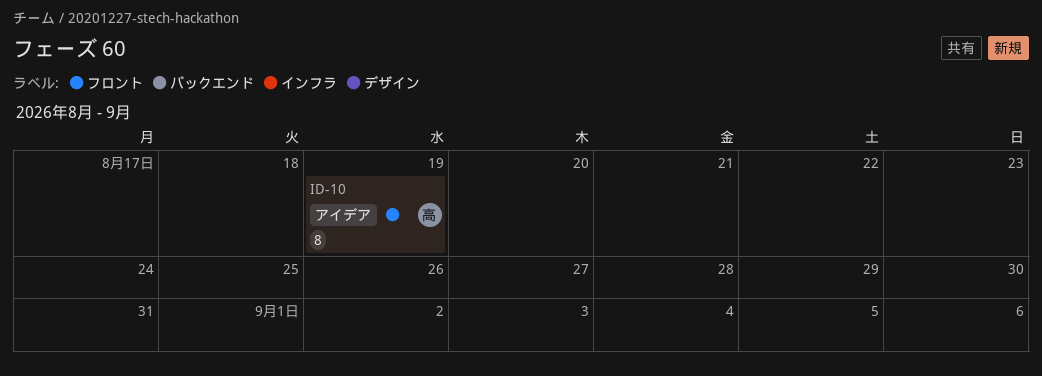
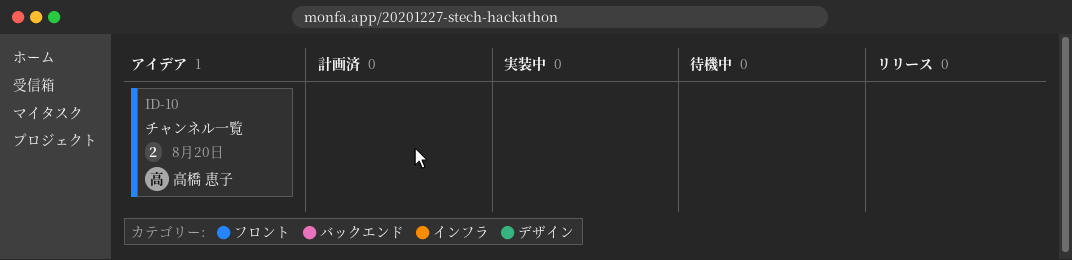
ID-10, estimate: 8 -> 2
ID-10, due: Aug 19 -> Aug 20

